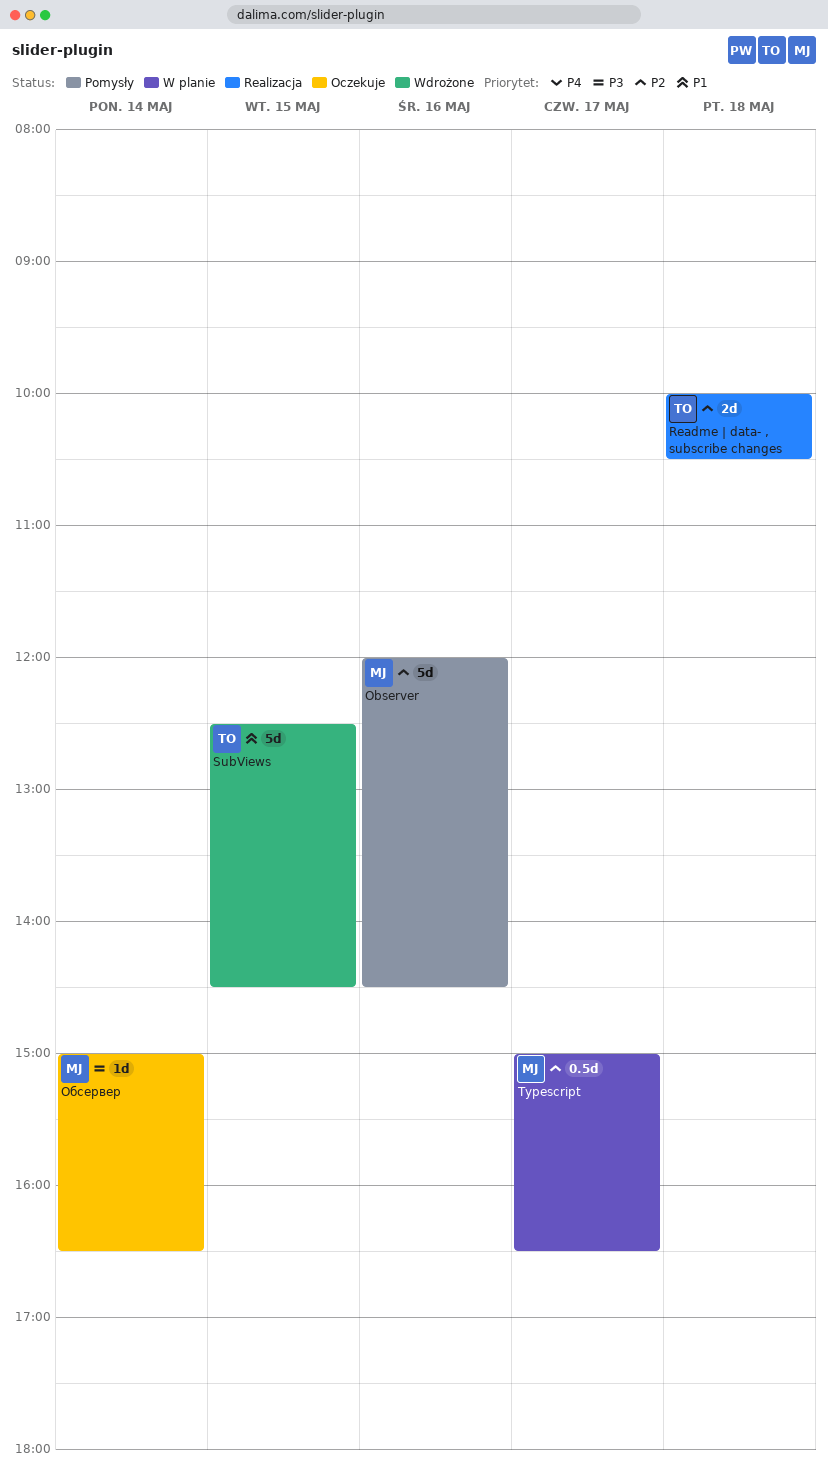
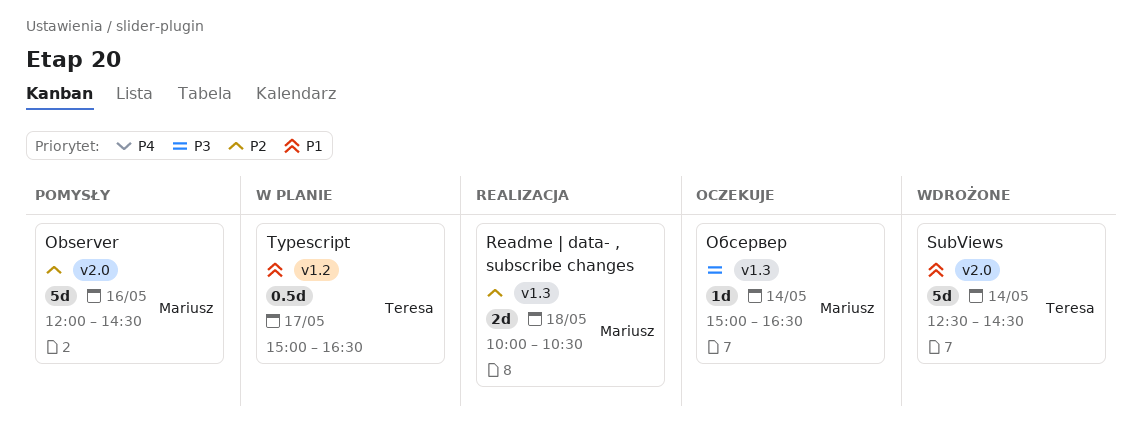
Readme | data- , subscribe changes, owner: Teresa -> Mariusz
SubViews, day: May 15 -> May 14
Typescript, owner: Mariusz -> Teresa
Typescript, priority: P2 -> P1

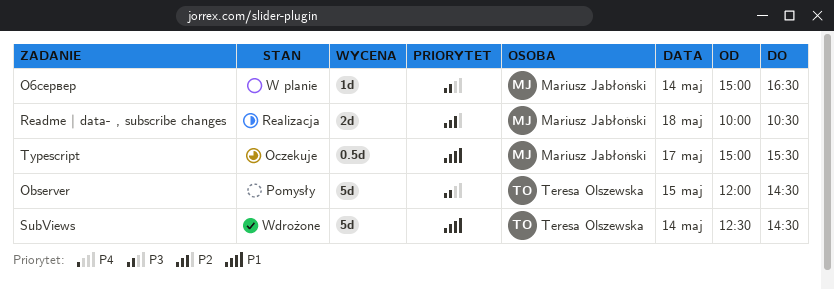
Observer, owner: Mariusz Jabłoński -> Teresa Olszewska
Observer, priority: P2 -> P3
Observer, day: May 16 -> May 15
Typescript, status: W planie -> Oczekuje
Typescript, owner: Teresa Olszewska -> Mariusz Jabłoński
Typescript, ends: 16:30 -> 15:30
Обсервер, status: Oczekuje -> W planie

